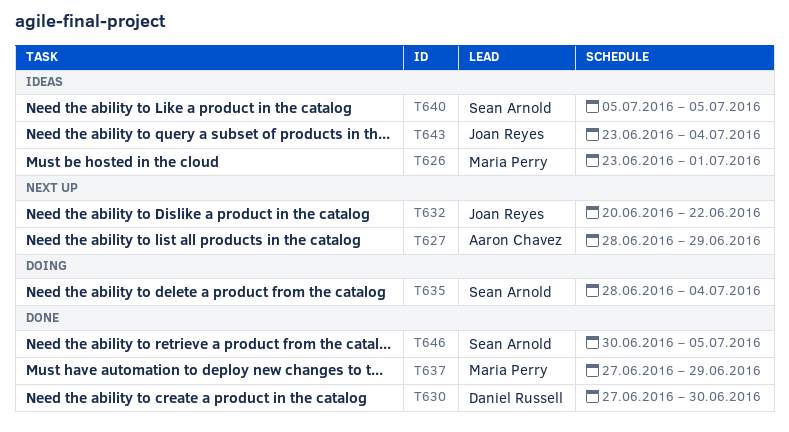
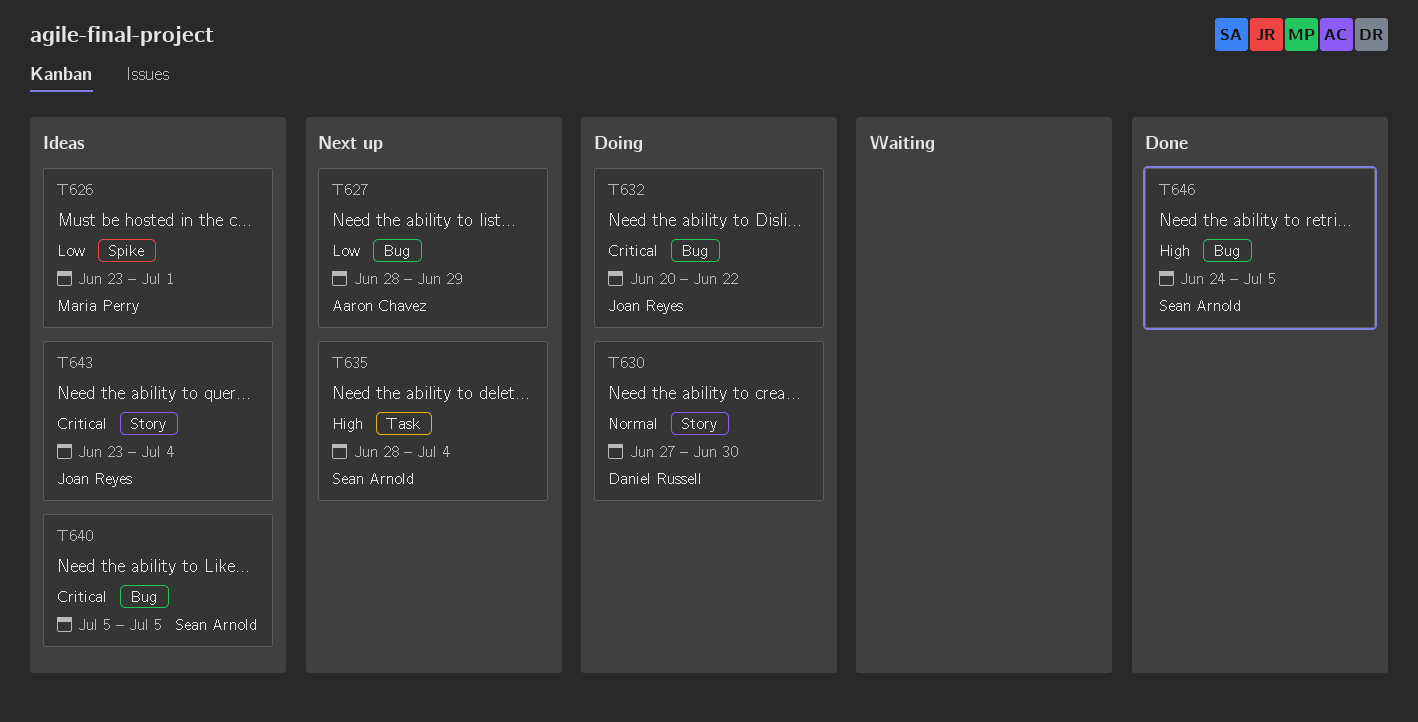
T630, status: Done -> Doing
T632, status: Next up -> Doing
T635, status: Doing -> Next up
T637: present -> none
T646, start: Jun 30 -> Jun 24

